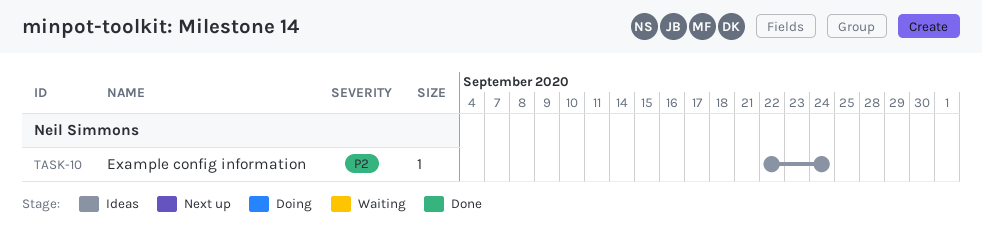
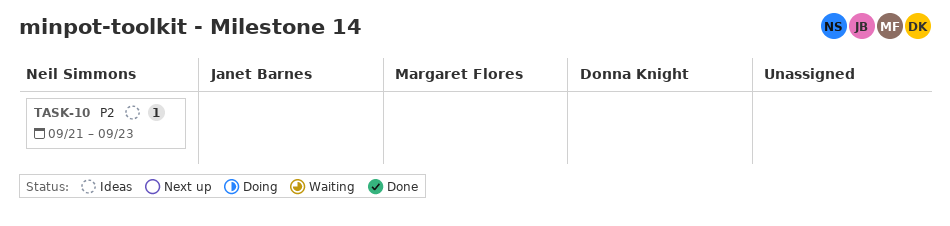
TASK-10, start: Sep 22 -> Sep 21
TASK-10, due: Sep 24 -> Sep 23

